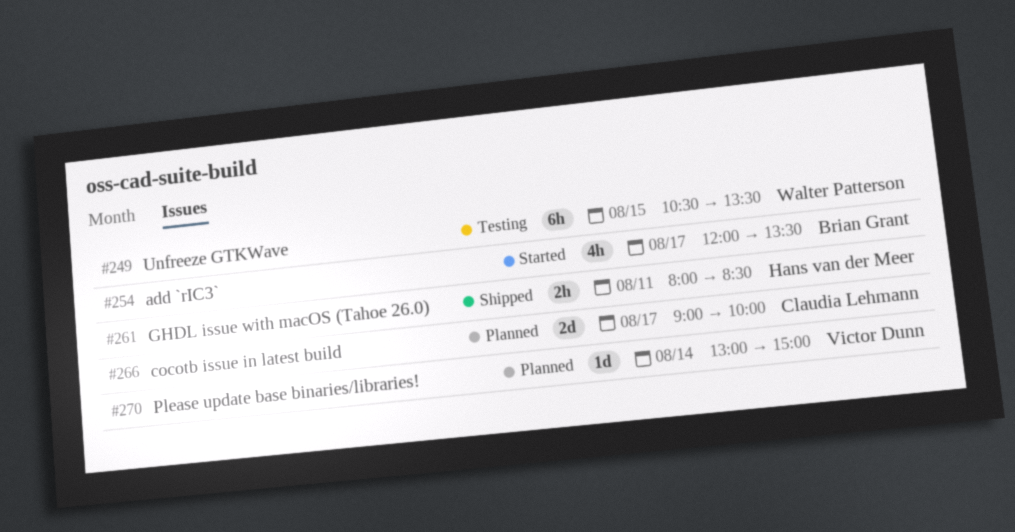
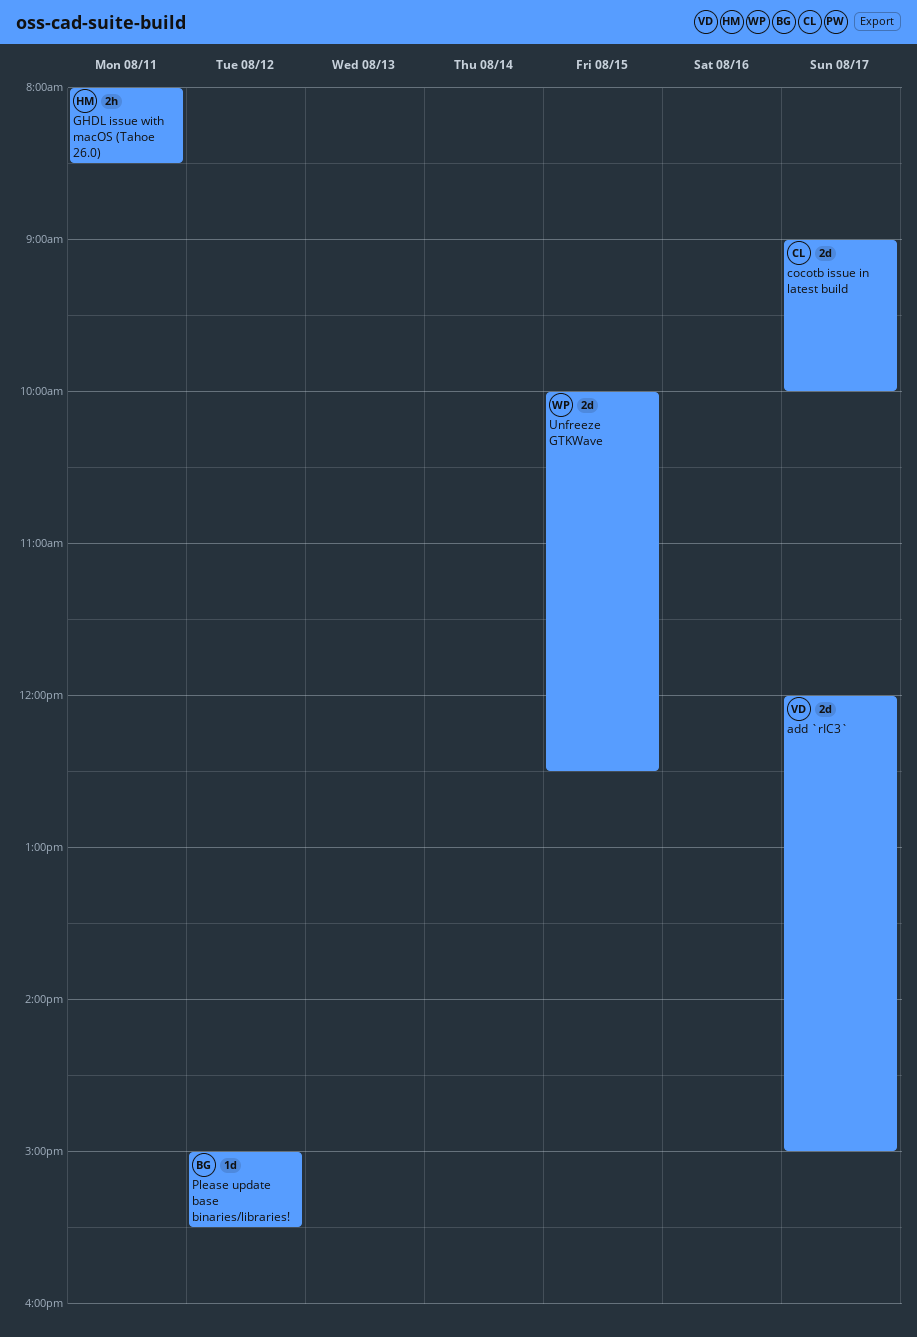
add `rIC3`, owner: Brian Grant -> Victor Dunn
add `rIC3`, estimate: 4h -> 2d
add `rIC3`, ends: 13:30 -> 15:00
Please update base binaries/libraries!, owner: Victor Dunn -> Brian Grant
Please update base binaries/libraries!, day: Aug 14 -> Aug 12
Please update base binaries/libraries!, begins: 13:00 -> 15:00
Please update base binaries/libraries!, ends: 15:00 -> 15:30
Unfreeze GTKWave, estimate: 6h -> 2d
Unfreeze GTKWave, begins: 10:30 -> 10:00
Unfreeze GTKWave, ends: 13:30 -> 12:30

